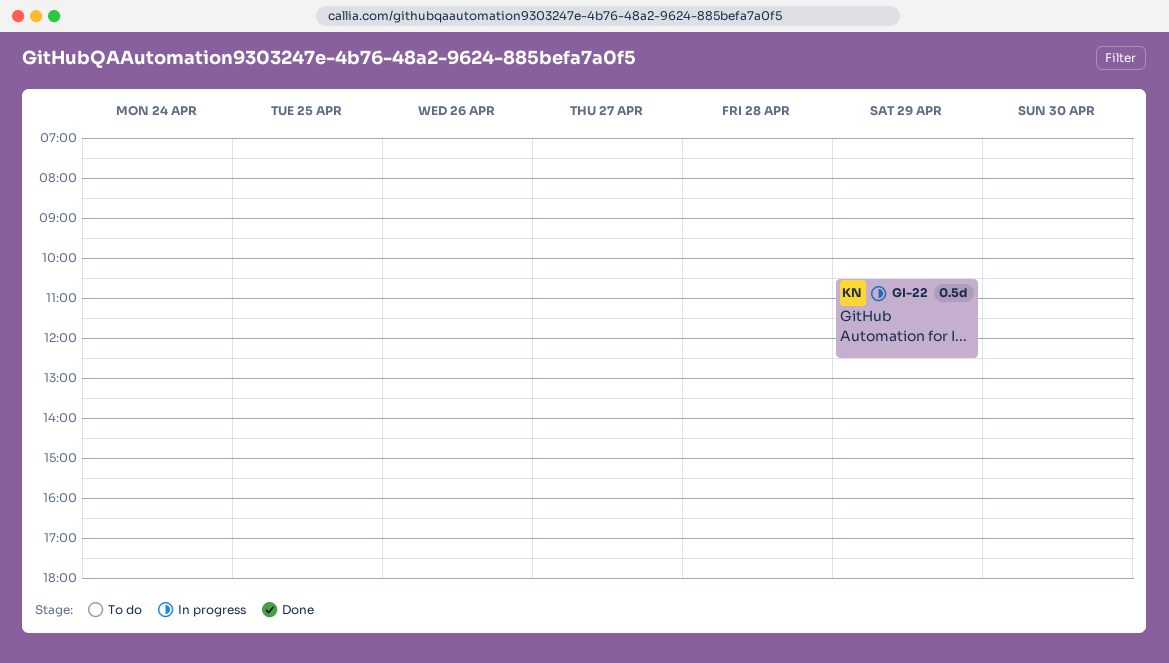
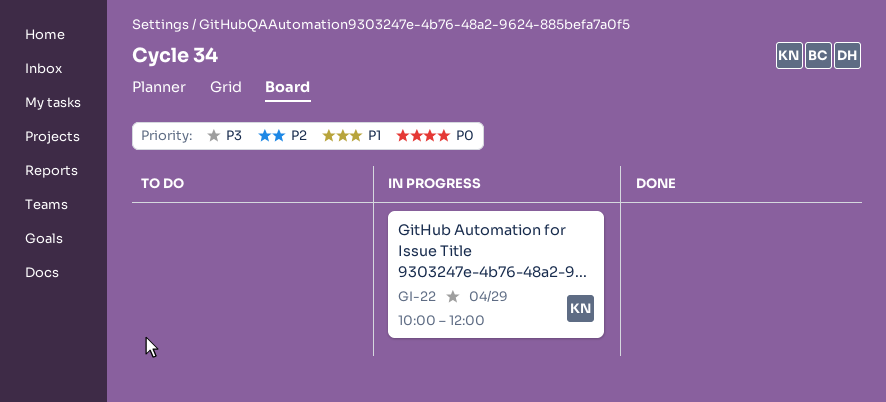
GI-22, begins: 10:30 -> 10:00
GI-22, ends: 12:30 -> 12:00

